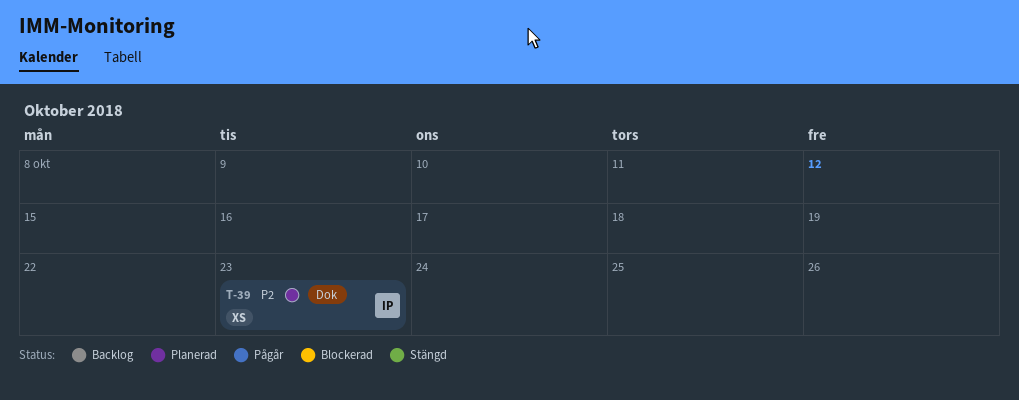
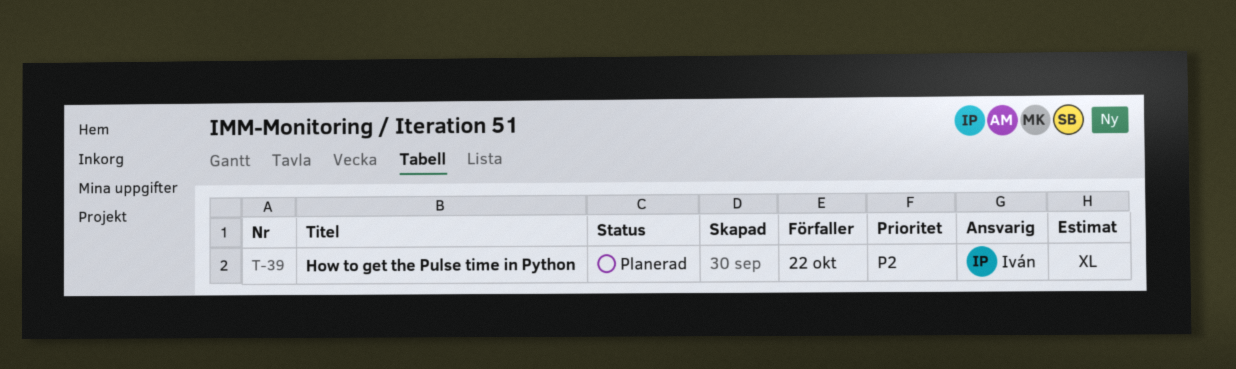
T-39, estimate: XS -> XL
T-39, due: Oct 23 -> Oct 22

